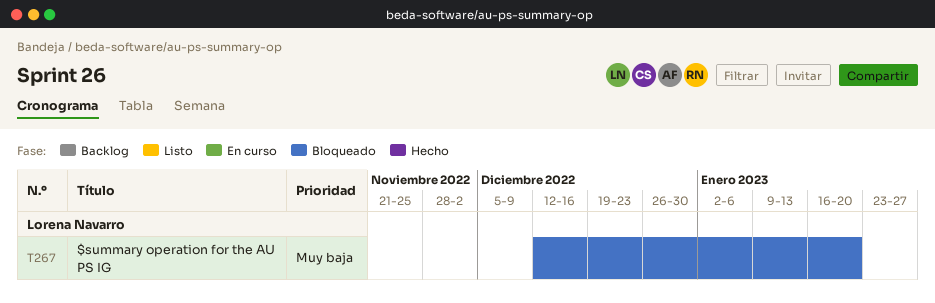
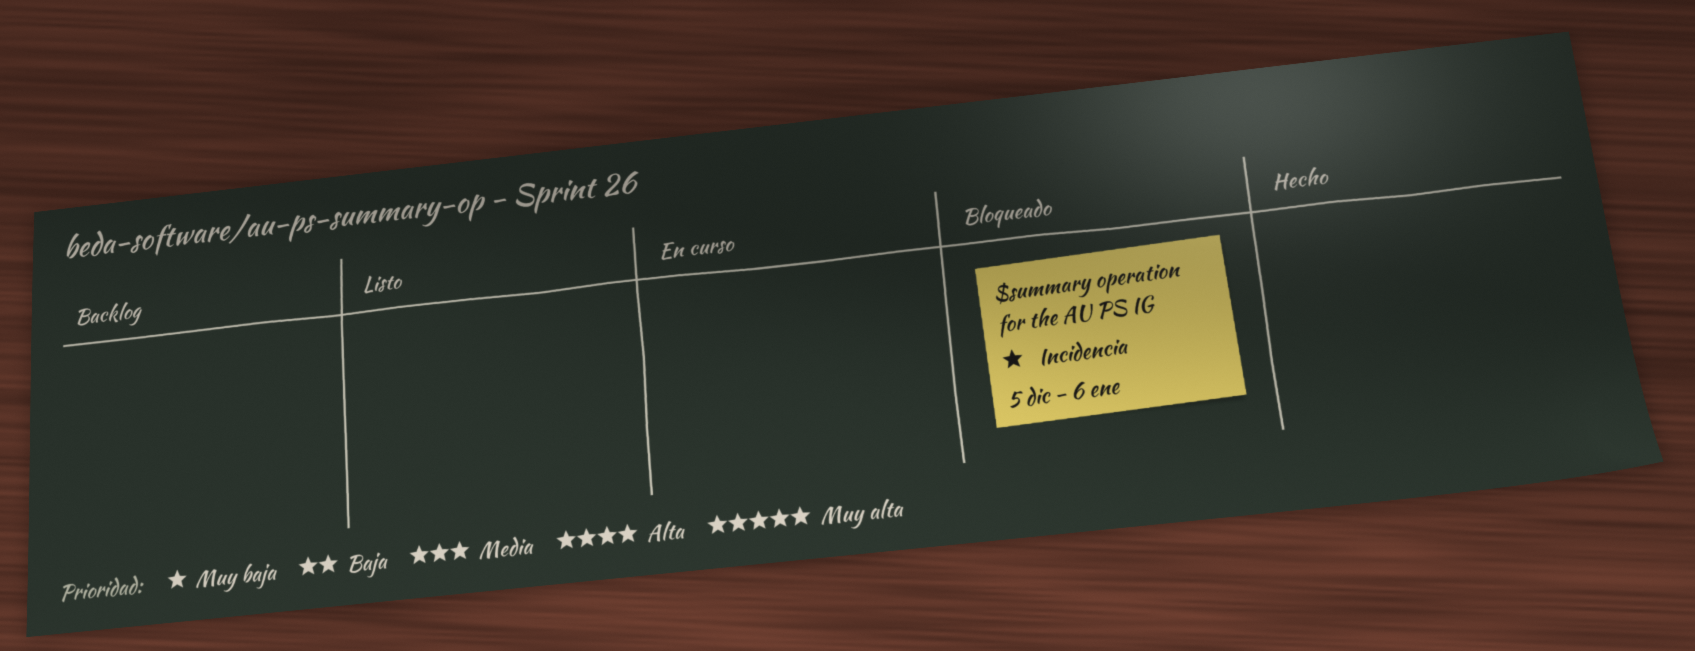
$summary operation for the AU PS IG, start: Dec 12 -> Dec 5
$summary operation for the AU PS IG, due: Jan 20 -> Jan 6

